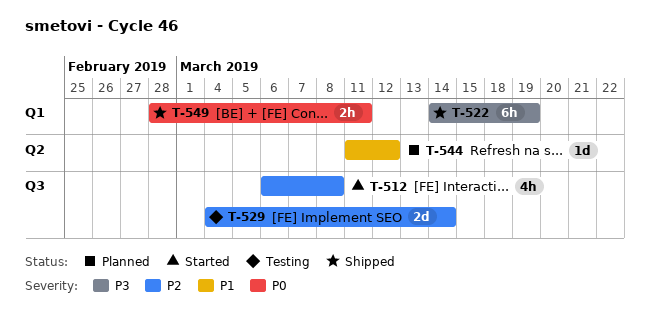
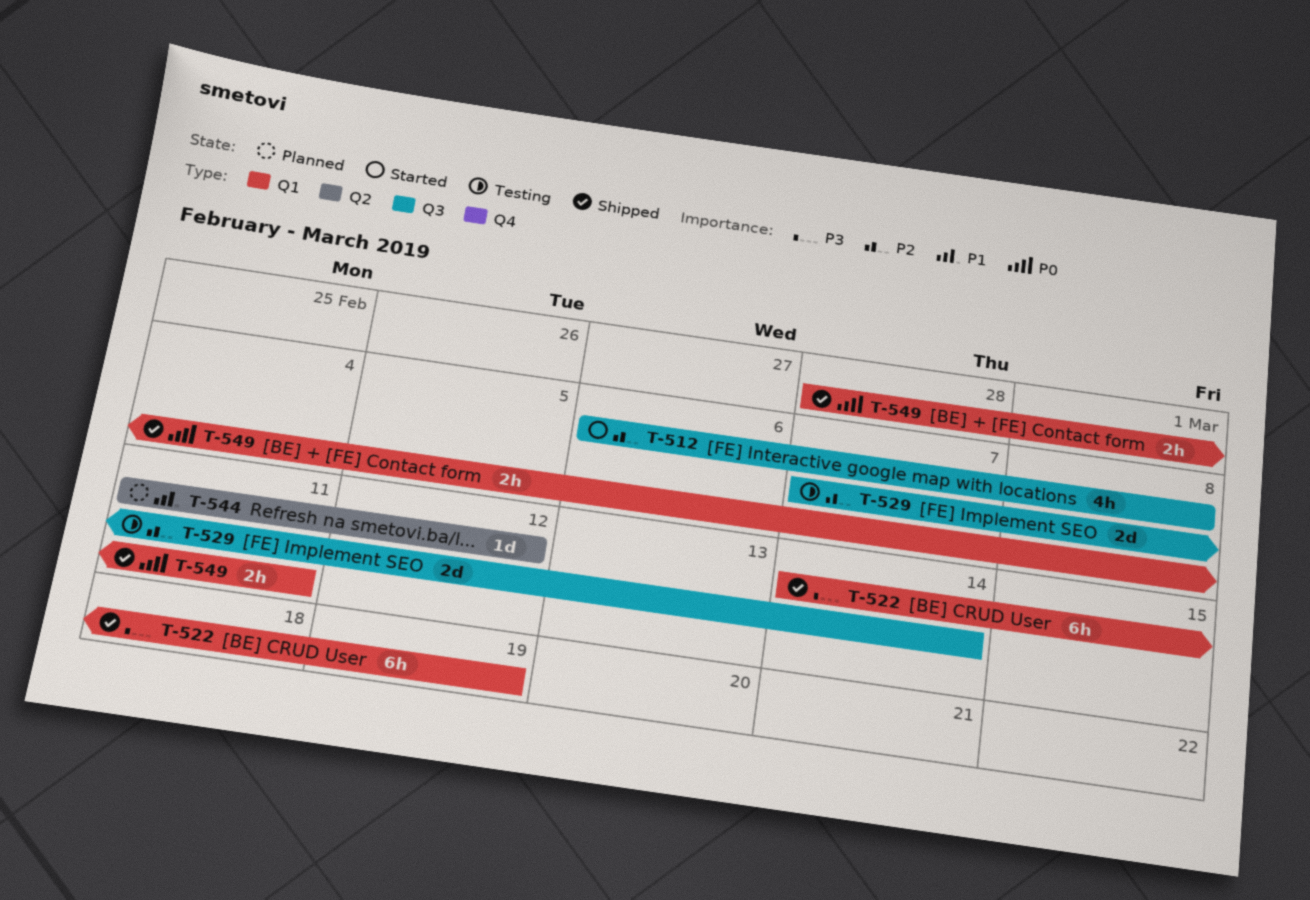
T-529, start: Mar 4 -> Mar 7

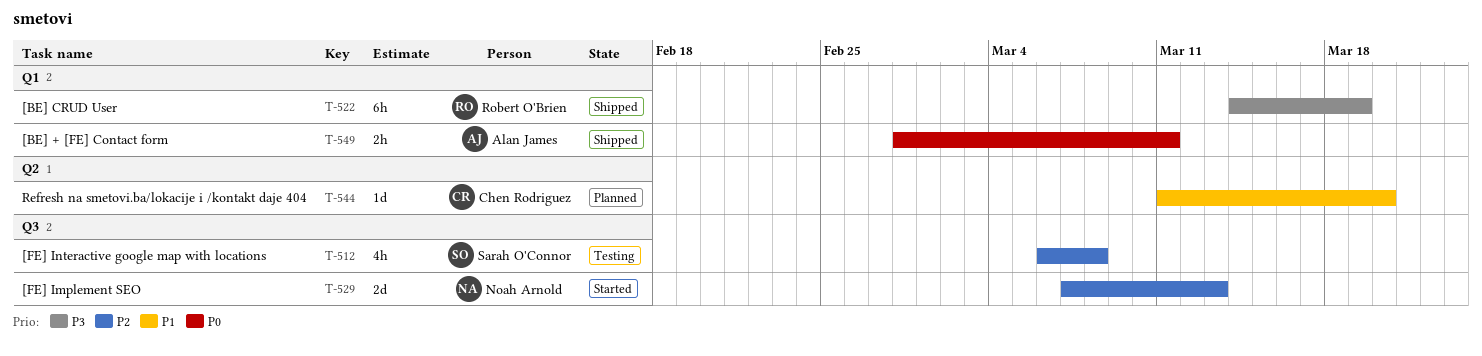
T-512, status: Started -> Testing
T-529, status: Testing -> Started
T-529, due: Mar 14 -> Mar 13
T-544, due: Mar 12 -> Mar 20

